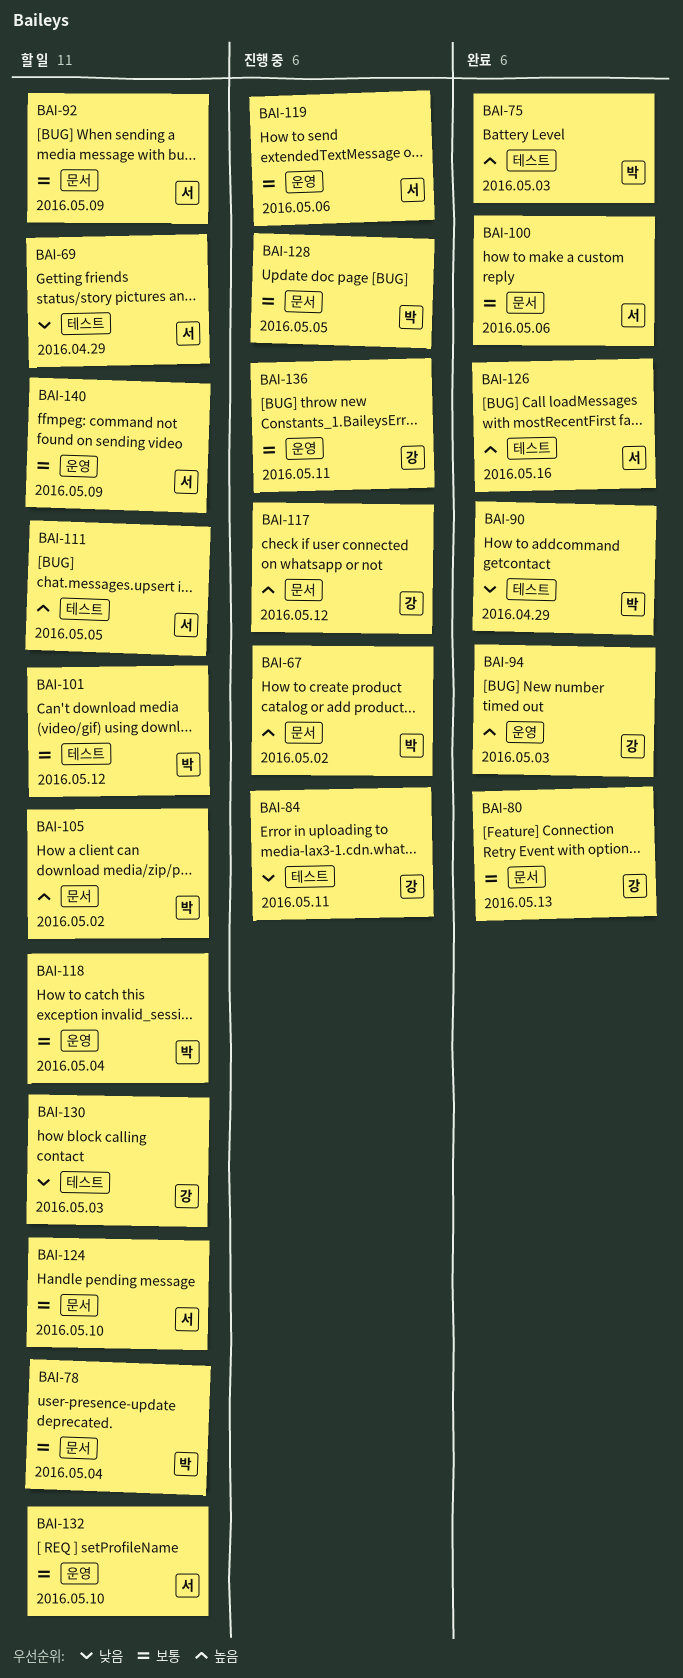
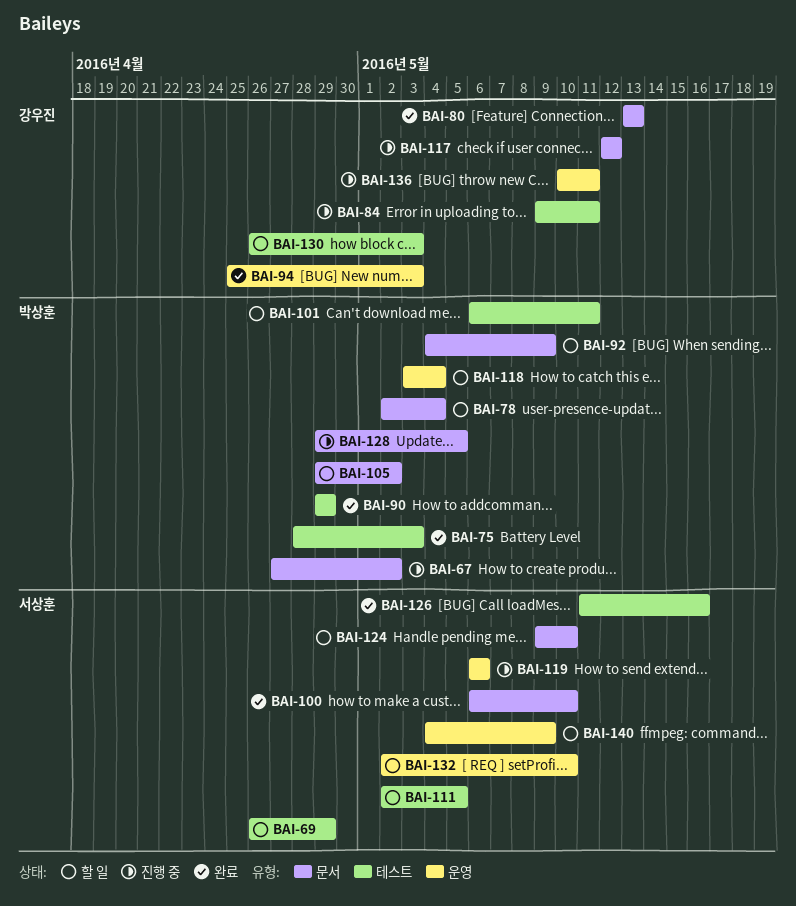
BAI-92, owner: 서상훈 -> 박상훈
BAI-100, due: May 6 -> May 10
BAI-101, due: May 12 -> May 11

